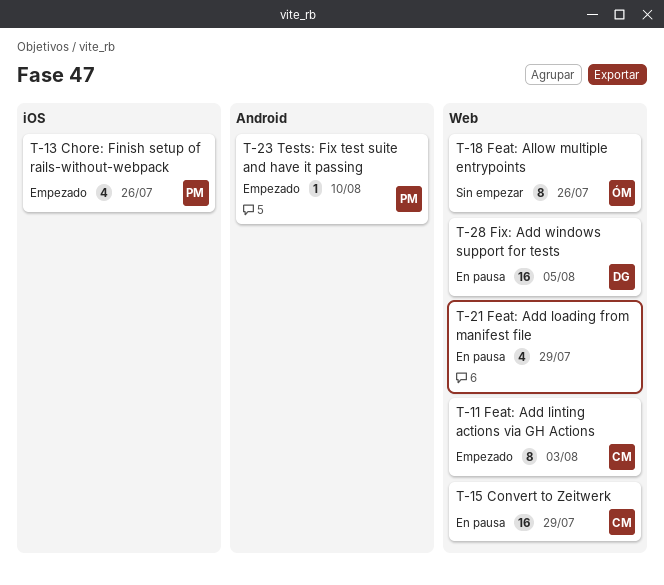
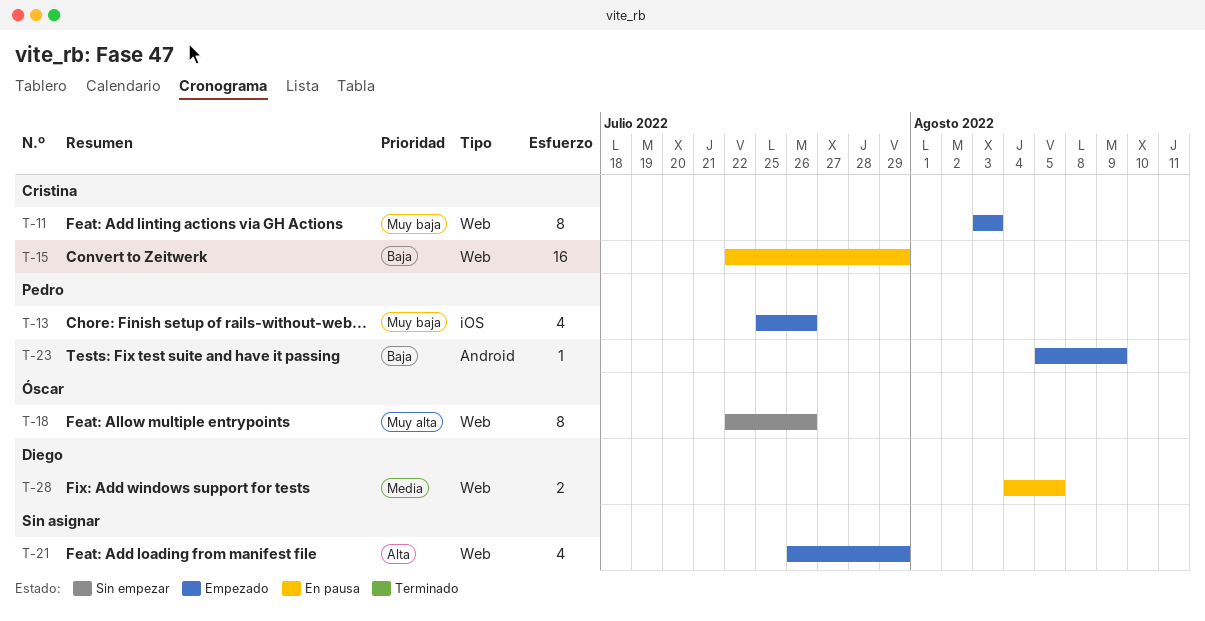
T-21, status: En pausa -> Empezado
T-23, due: Aug 10 -> Aug 9
T-28, estimate: 16 -> 2

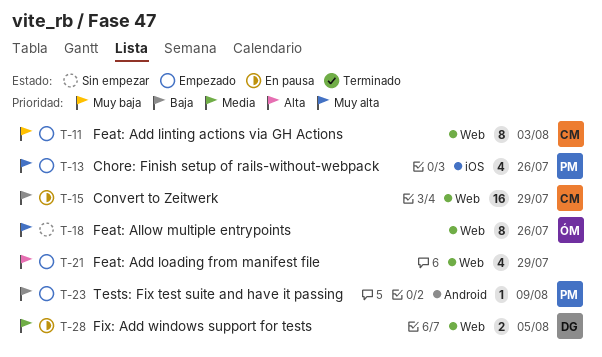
T-13, priority: Muy baja -> Muy alta

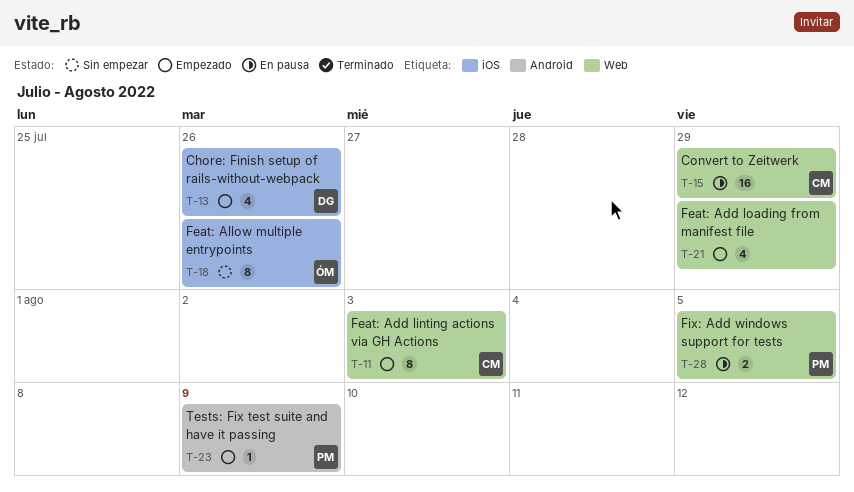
T-13, owner: PM -> DG
T-18, label: Web -> iOS
T-28, owner: DG -> PM

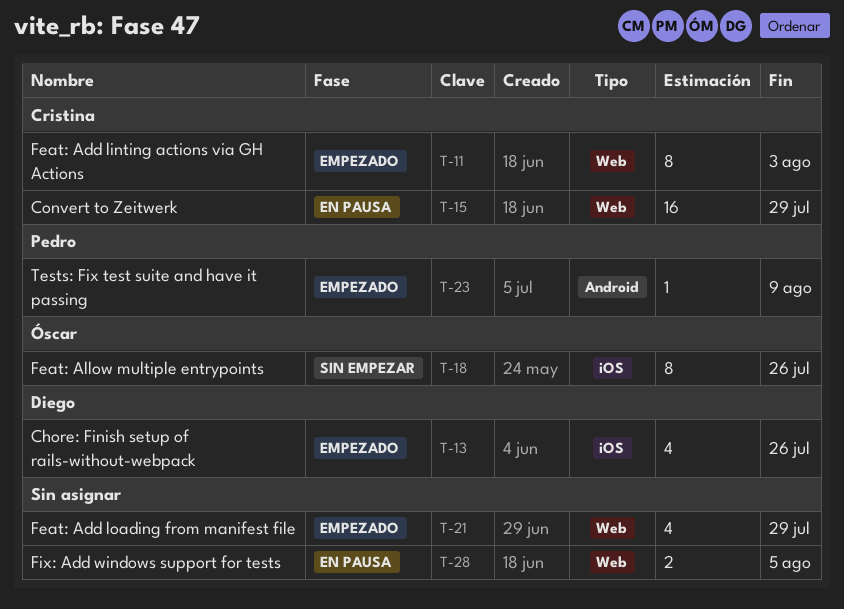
T-28, owner: Pedro -> none

